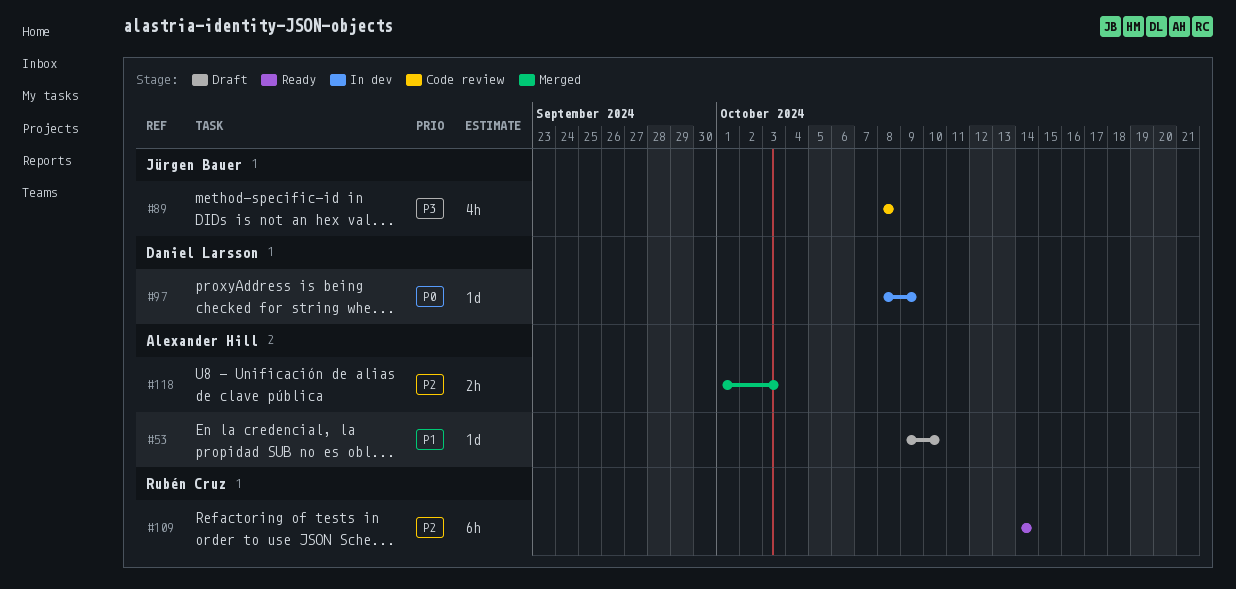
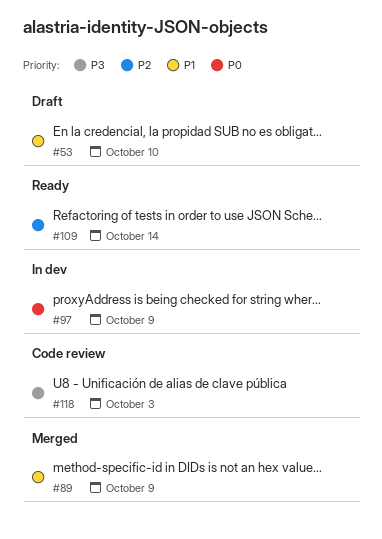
#89, status: Code review -> Merged
#89, priority: P3 -> P1
#89, due: Oct 8 -> Oct 9
#118, status: Merged -> Code review
#118, priority: P2 -> P3

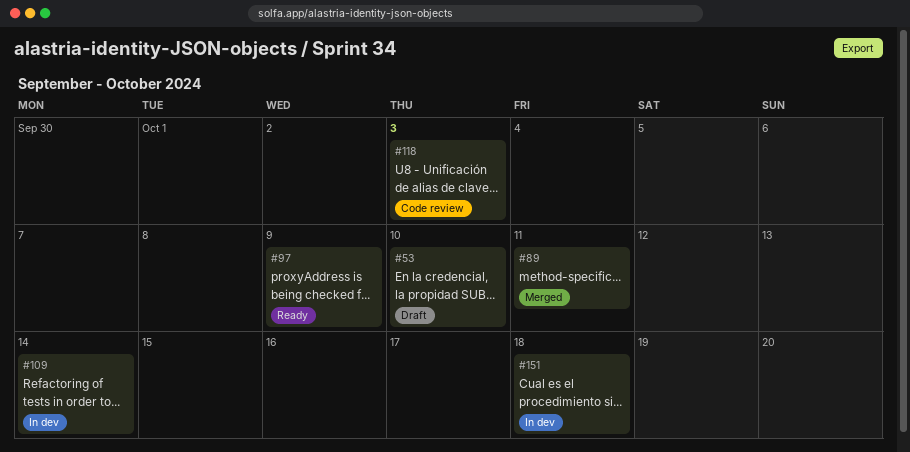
#89, due: Oct 9 -> Oct 11
#97, status: In dev -> Ready
#109, status: Ready -> In dev
#151: none -> present

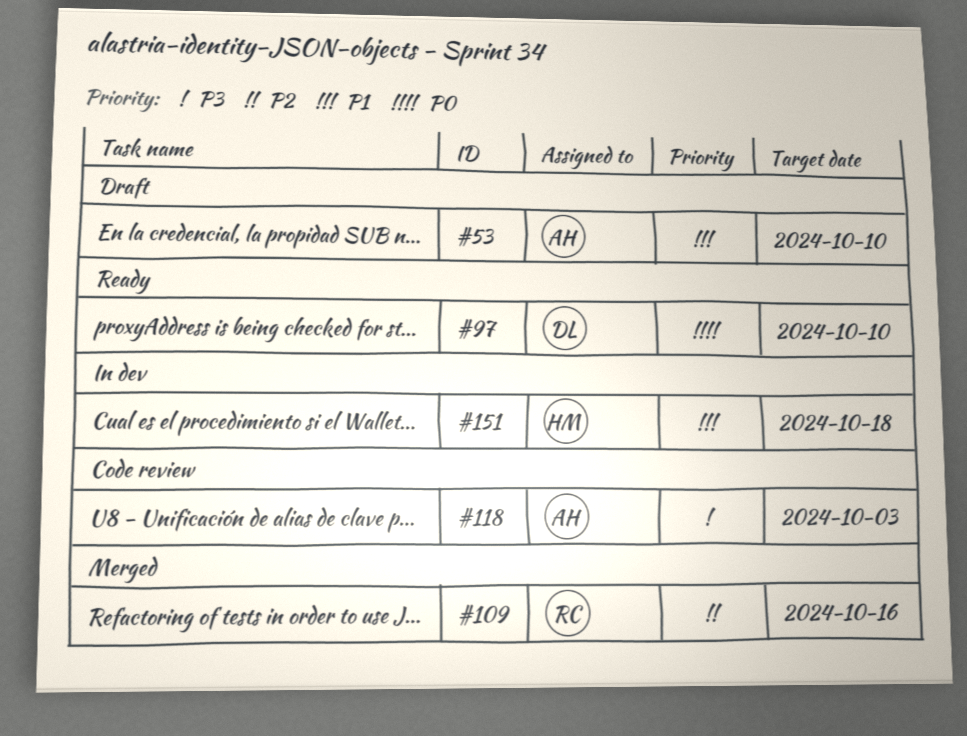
#89: present -> none
#97, due: Oct 9 -> Oct 10
#109, status: In dev -> Merged
#109, due: Oct 14 -> Oct 16

